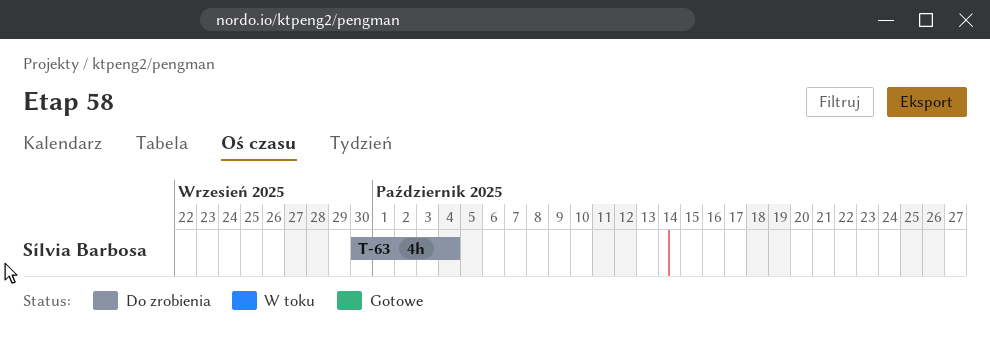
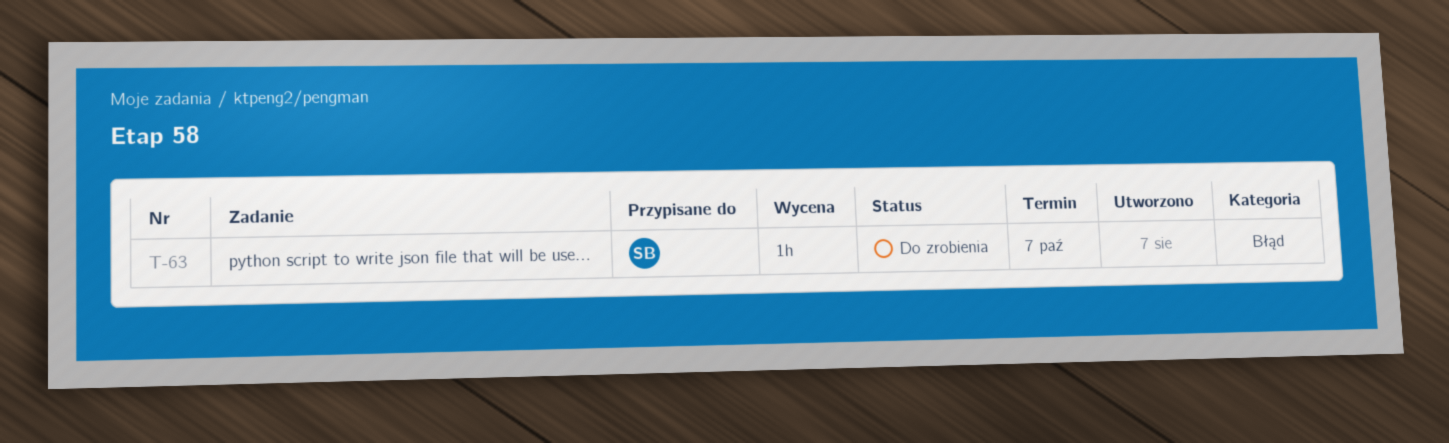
T-63, estimate: 4h -> 1h
T-63, due: Oct 4 -> Oct 7

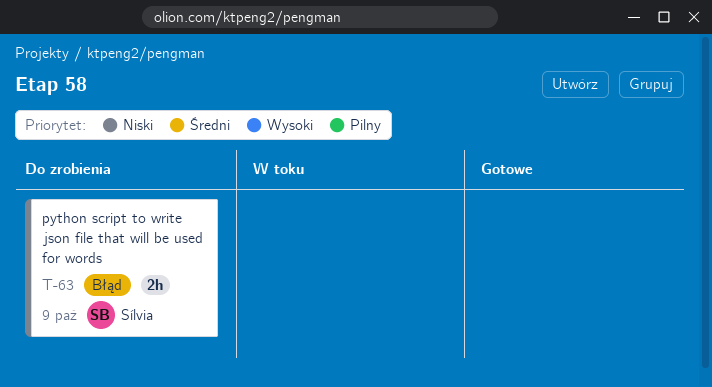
T-63, estimate: 1h -> 2h
T-63, due: Oct 7 -> Oct 9

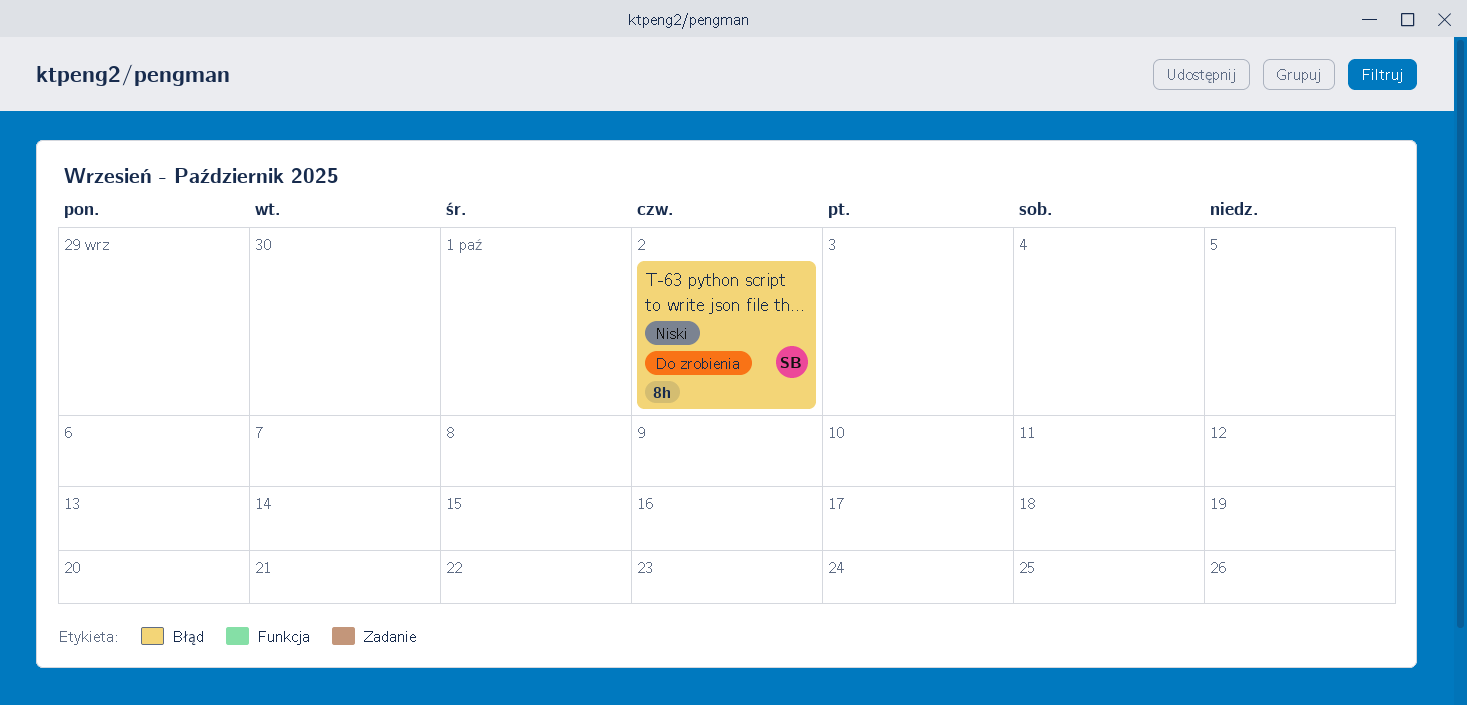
T-63, estimate: 2h -> 8h
T-63, due: Oct 9 -> Oct 2

